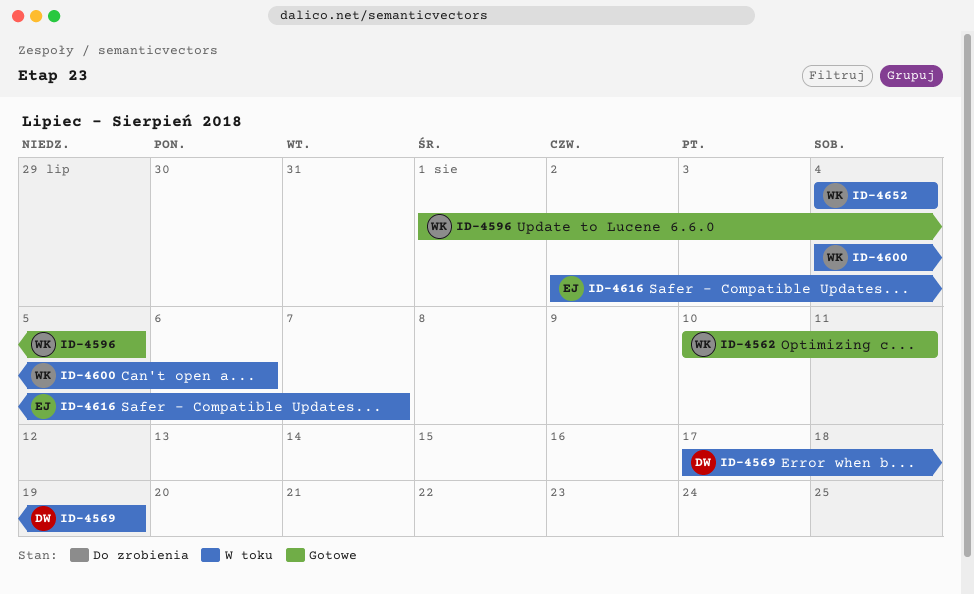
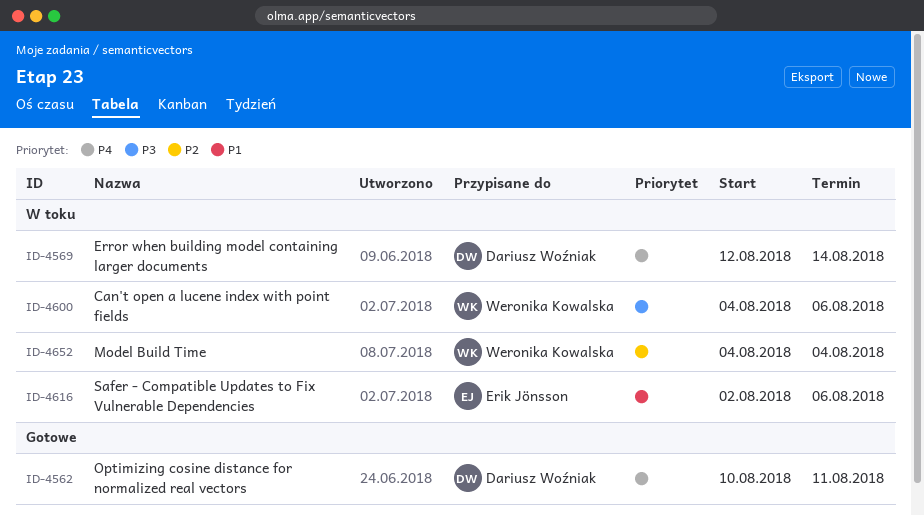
ID-4562, owner: Weronika Kowalska -> Dariusz Woźniak
ID-4569, start: Aug 17 -> Aug 12
ID-4569, due: Aug 19 -> Aug 14
ID-4596: present -> none
ID-4616, due: Aug 7 -> Aug 6

